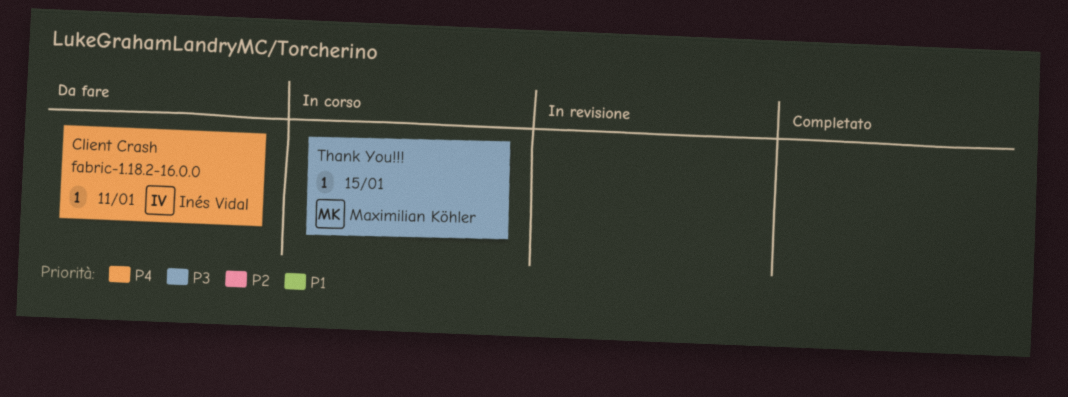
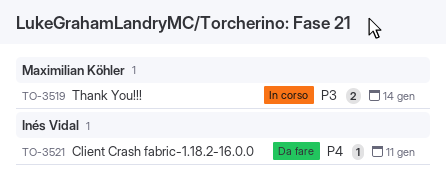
Thank You!!!, estimate: 1 -> 2
Thank You!!!, due: Jan 15 -> Jan 14

